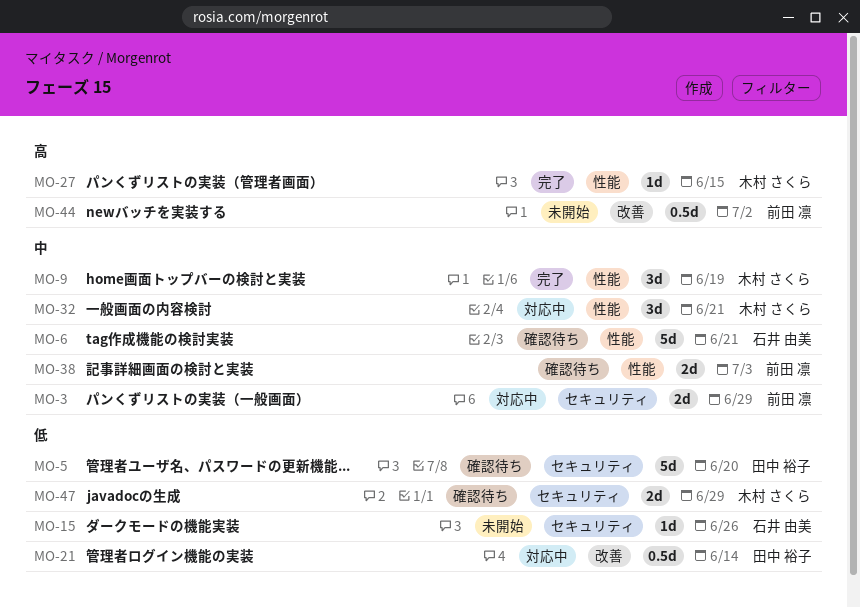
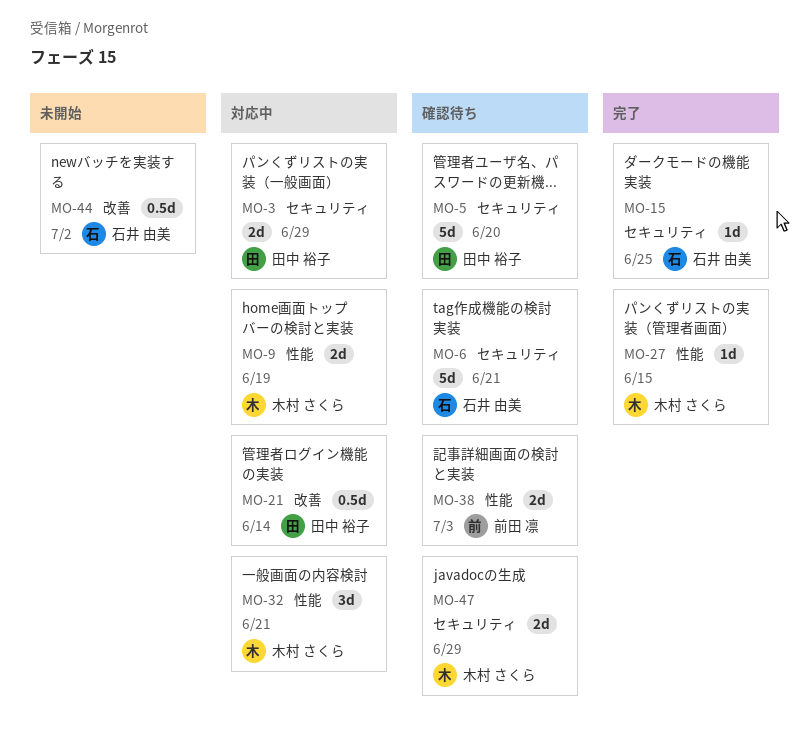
MO-3, owner: 前田 凛 -> 田中 裕子
MO-6, label: 性能 -> セキュリティ
MO-9, status: 完了 -> 対応中
MO-9, estimate: 3d -> 2d
MO-15, status: 未開始 -> 完了
MO-15, due: Jun 26 -> Jun 25
MO-44, owner: 前田 凛 -> 石井 由美

